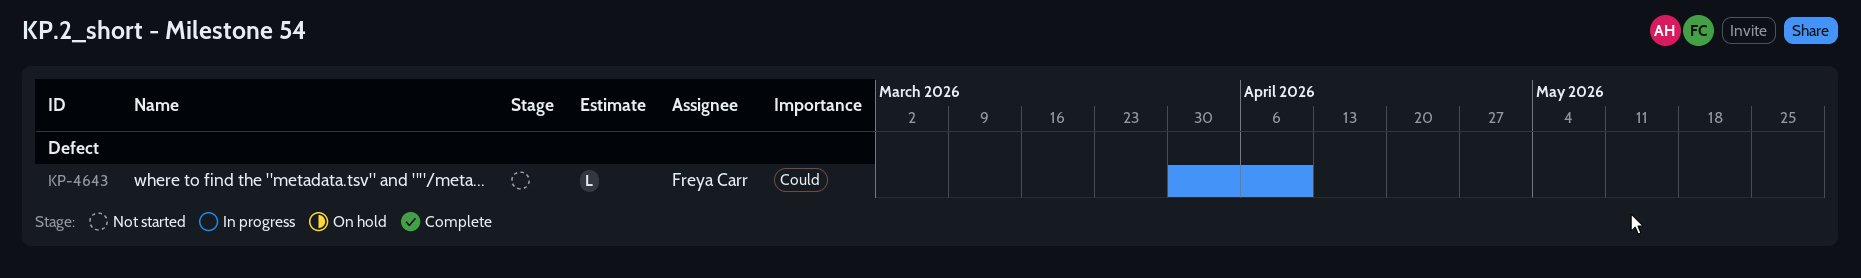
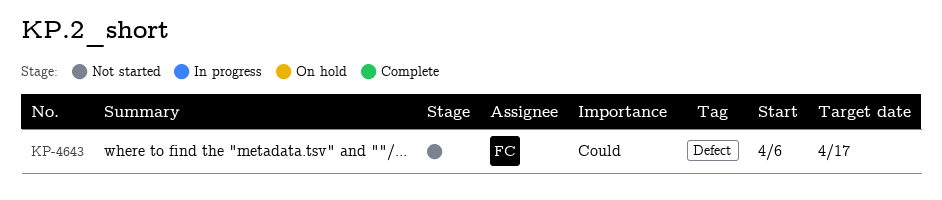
KP-4643, start: Mar 30 -> Apr 6
KP-4643, due: Apr 10 -> Apr 17

